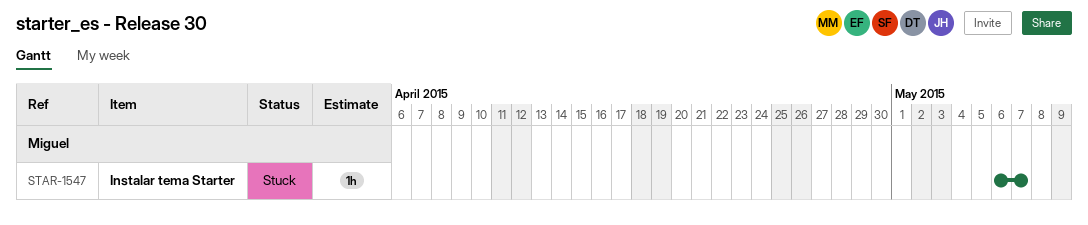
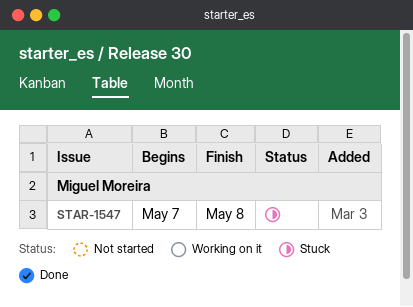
STAR-1547, start: May 6 -> May 7
STAR-1547, due: May 7 -> May 8

